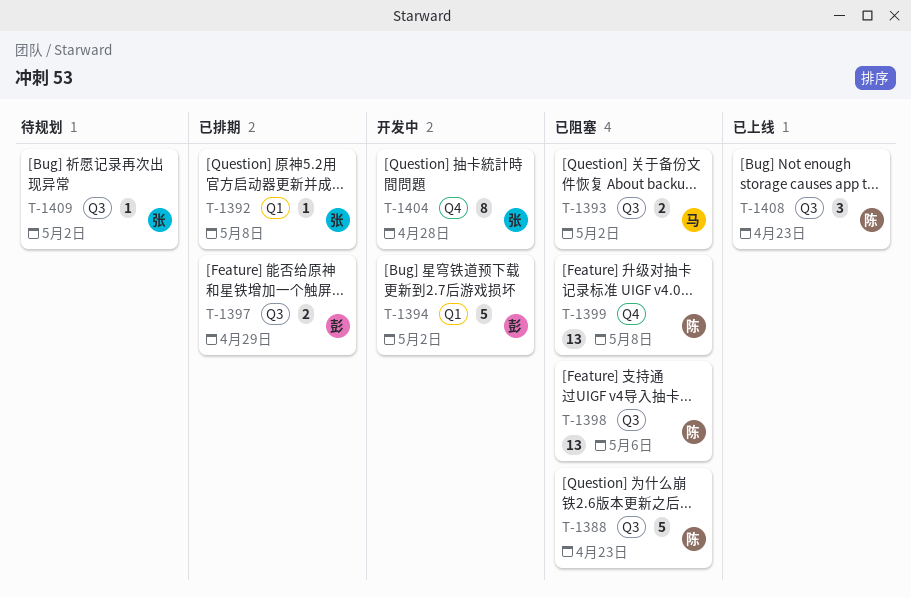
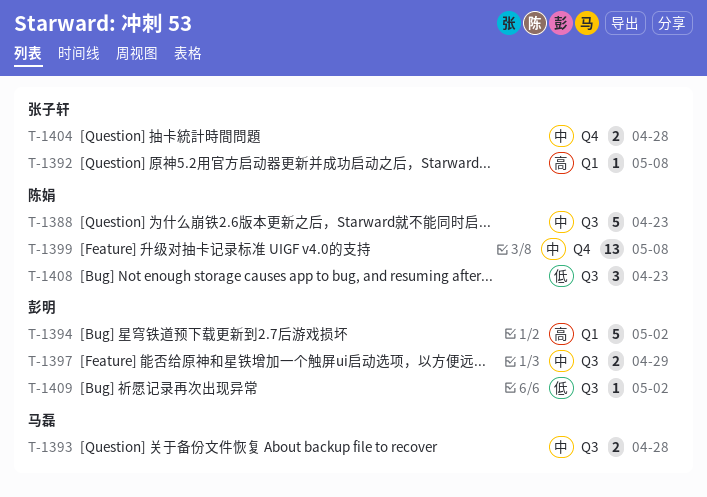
T-1393, due: May 2 -> Apr 28
T-1398: present -> none
T-1404, estimate: 8 -> 2
T-1409, owner: 张子轩 -> 彭明

